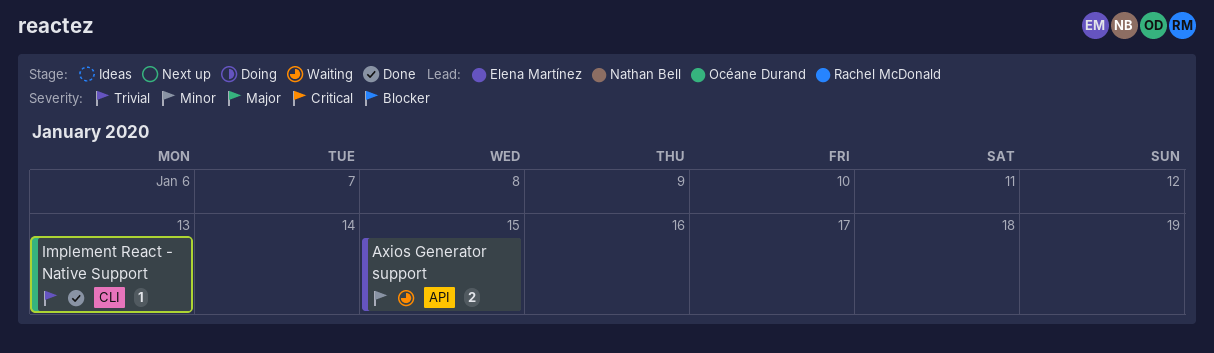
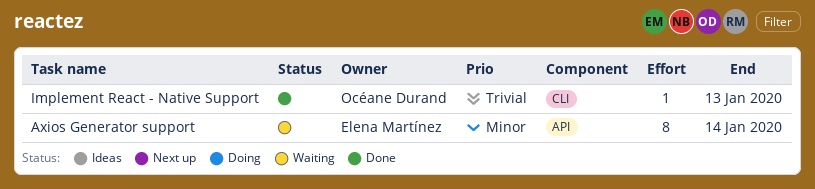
Axios Generator support, estimate: 2 -> 8
Axios Generator support, due: Jan 15 -> Jan 14

